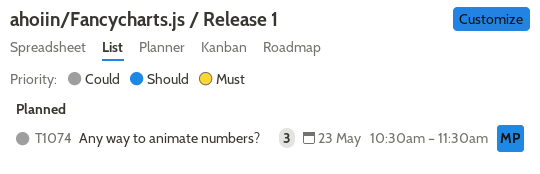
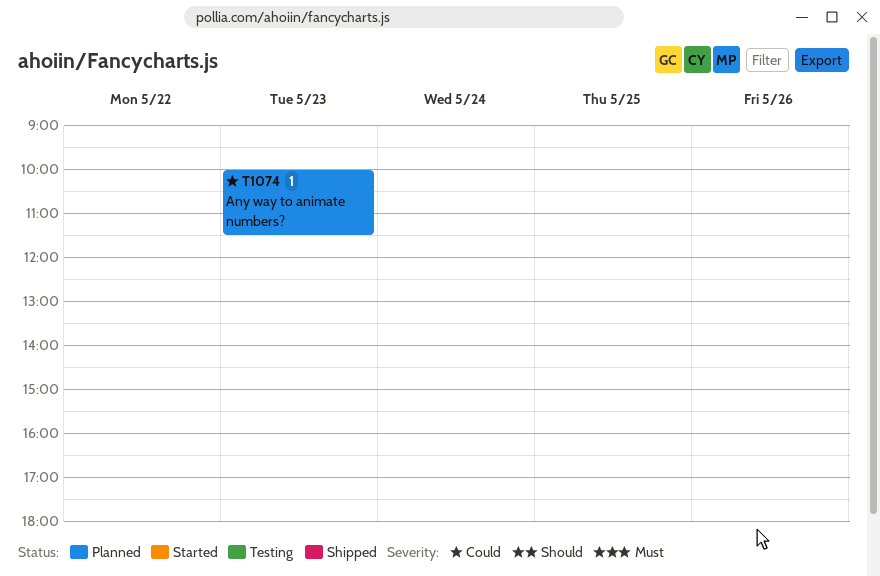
T1074, estimate: 3 -> 1
T1074, begins: 10:30 -> 10:00

